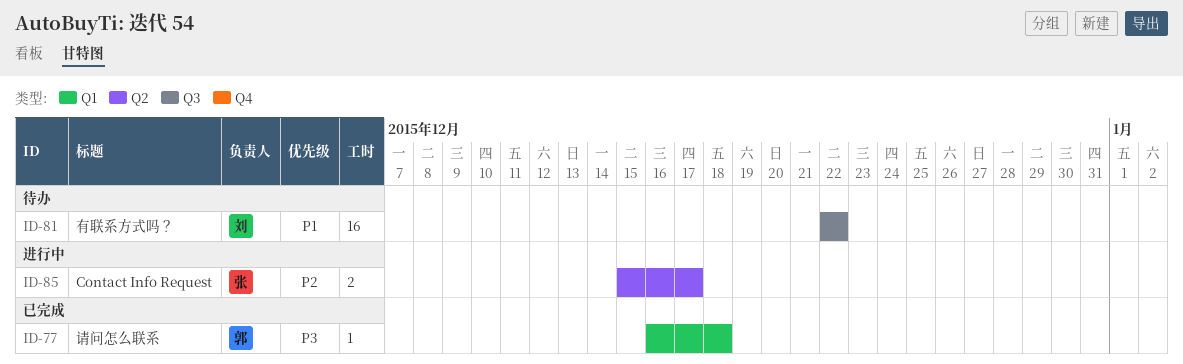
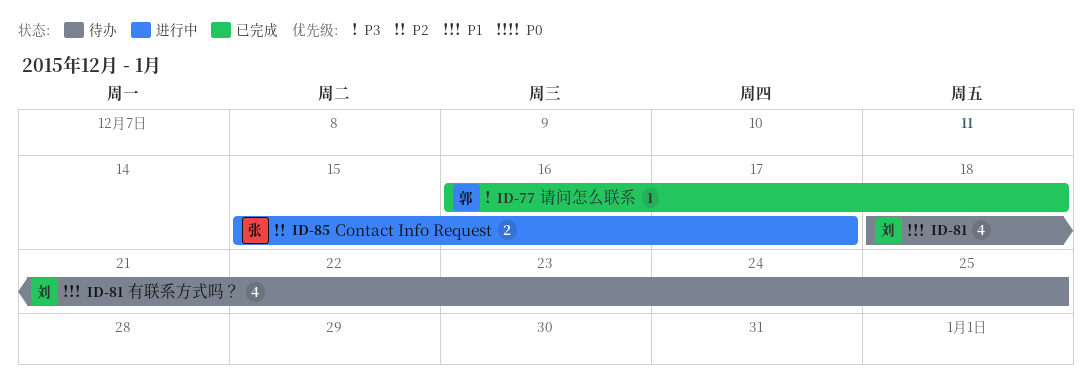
ID-81, estimate: 16 -> 4
ID-81, start: Dec 22 -> Dec 18
ID-81, due: Dec 22 -> Dec 25

